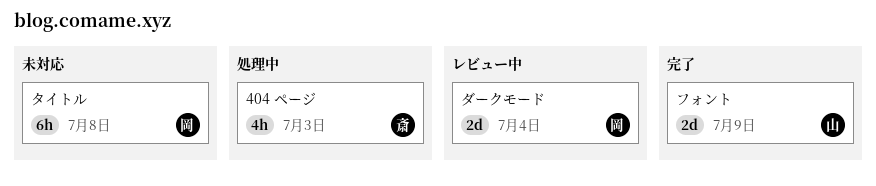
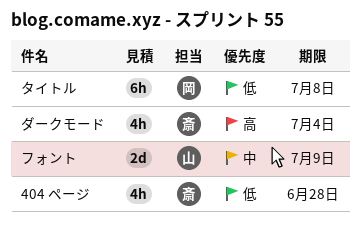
404 ページ, due: Jul 3 -> Jun 28
ダークモード, owner: 岡 -> 斎
ダークモード, estimate: 2d -> 4h

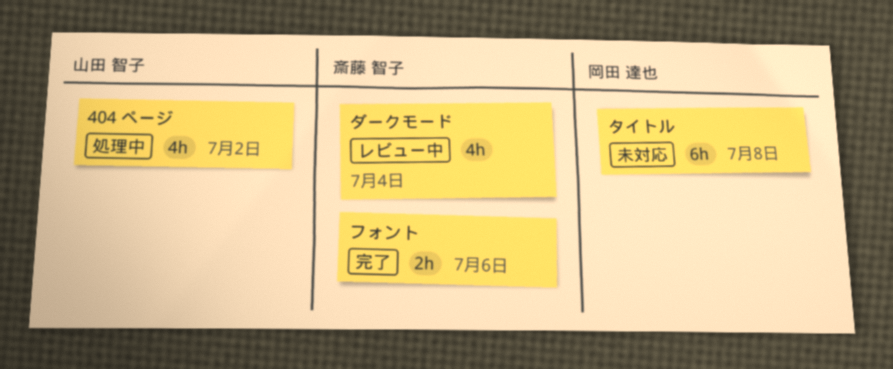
404 ページ, owner: 斎藤 智子 -> 山田 智子
404 ページ, due: Jun 28 -> Jul 2
フォント, owner: 山田 智子 -> 斎藤 智子
フォント, estimate: 2d -> 2h
フォント, due: Jul 9 -> Jul 6

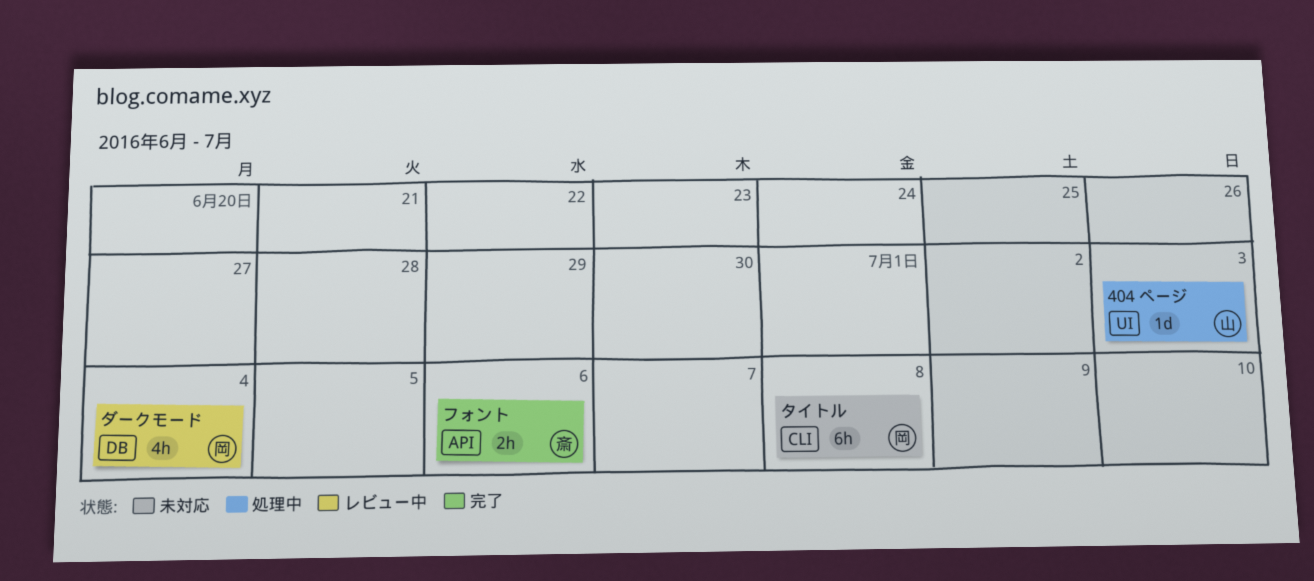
404 ページ, estimate: 4h -> 1d
404 ページ, due: Jul 2 -> Jul 3
ダークモード, owner: 斎藤 智子 -> 岡田 達也

